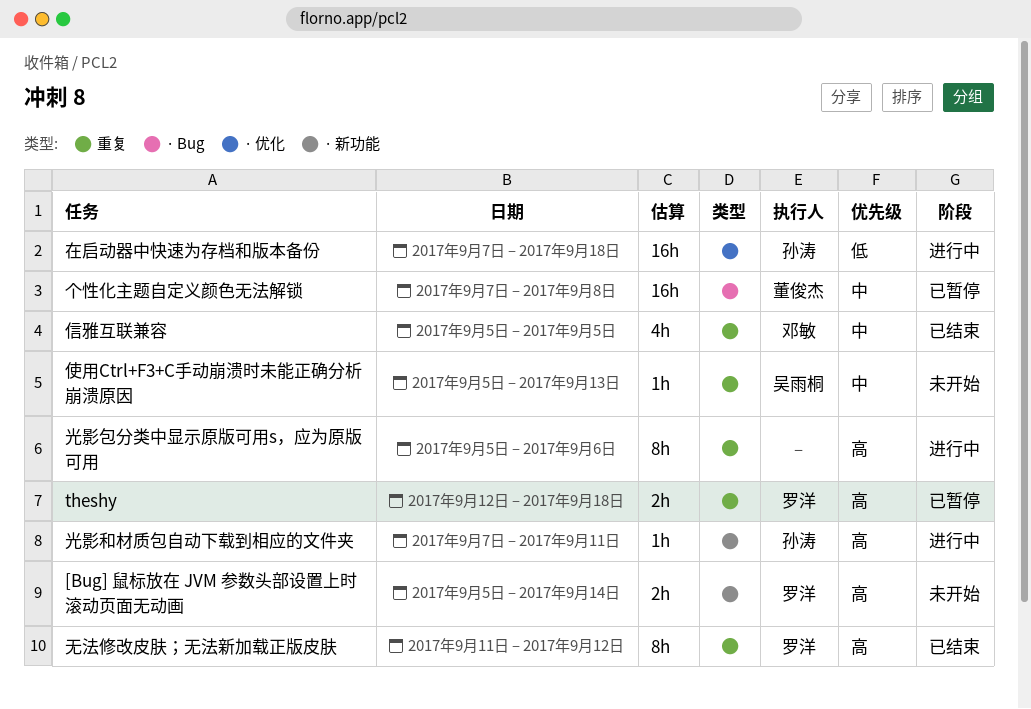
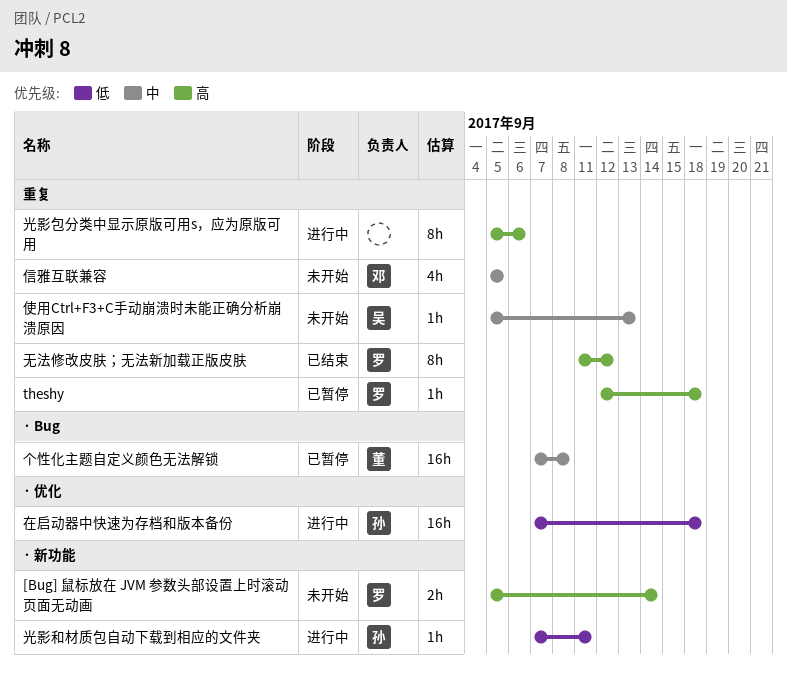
theshy, estimate: 2h -> 1h
信雅互联兼容, status: 已结束 -> 未开始
光影和材质包自动下载到相应的文件夹, priority: 高 -> 低

